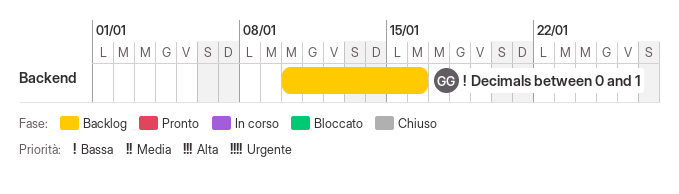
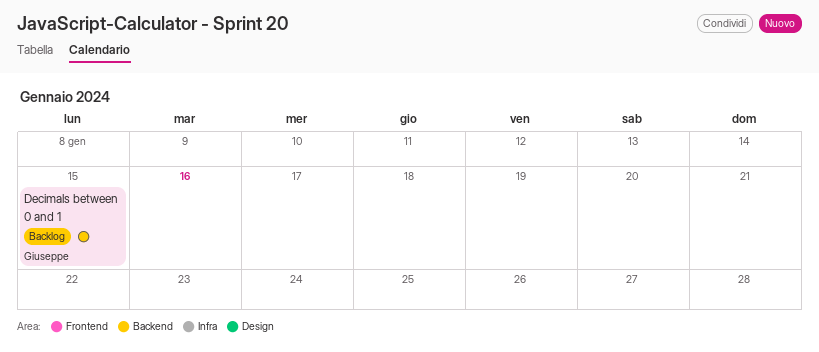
Decimals between 0 and 1, due: Jan 16 -> Jan 15

